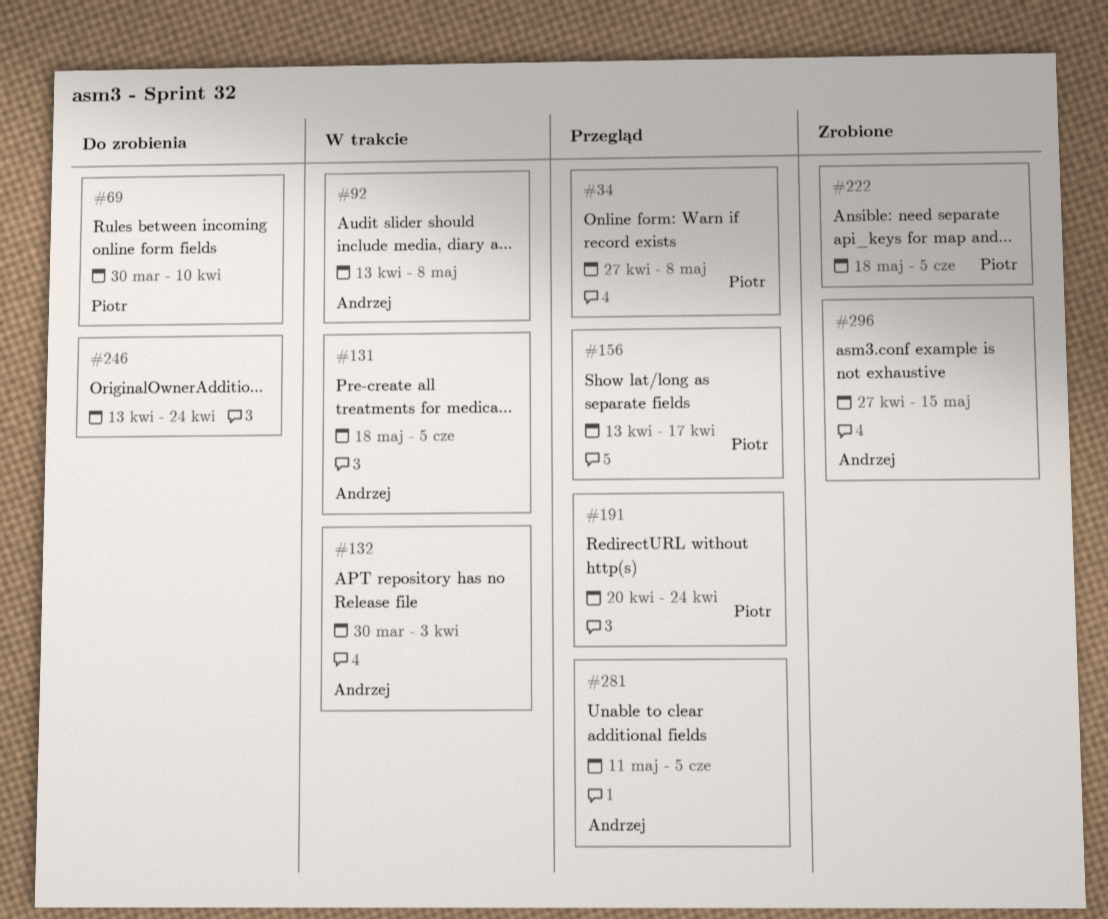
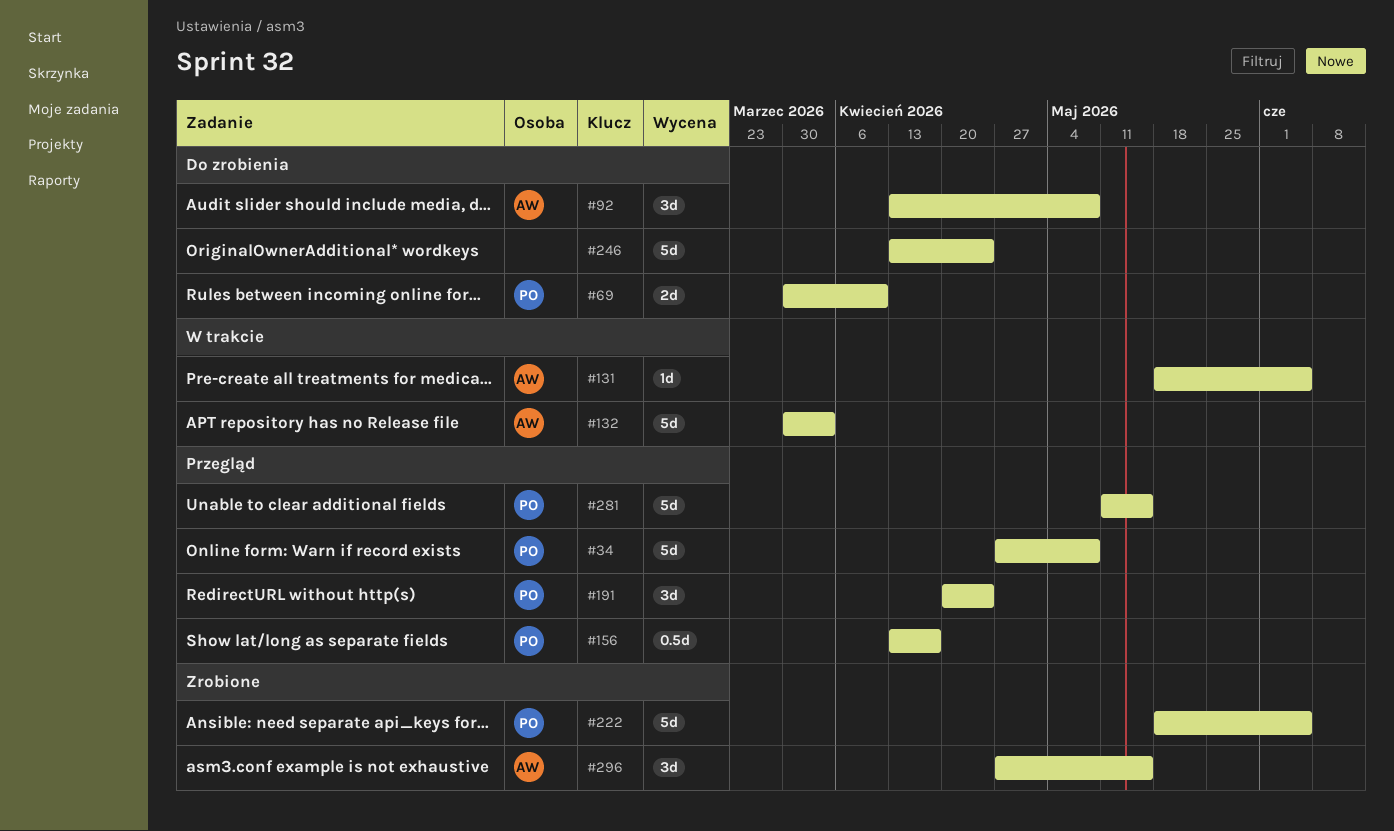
#92, status: W trakcie -> Do zrobienia
#281, owner: Andrzej -> Piotr
#281, due: Jun 5 -> May 15

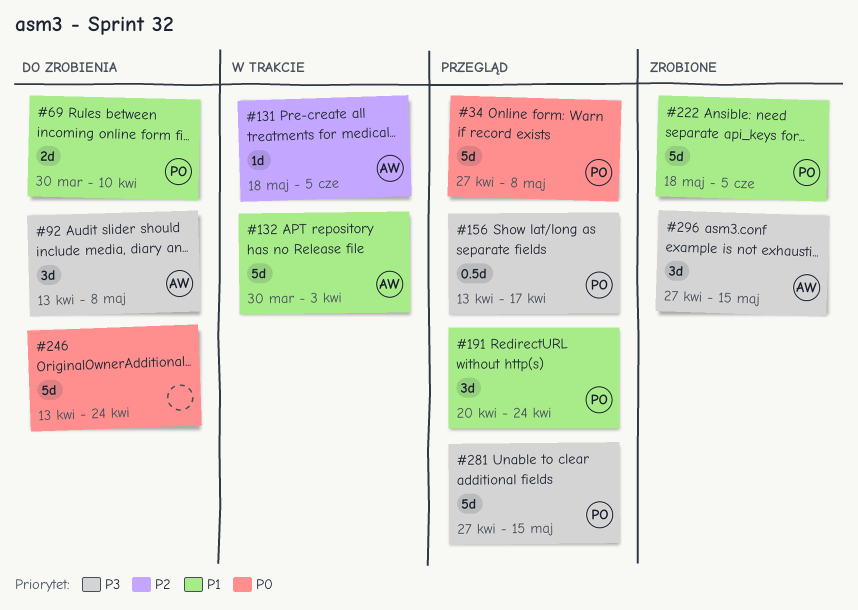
#281, start: May 11 -> Apr 27

